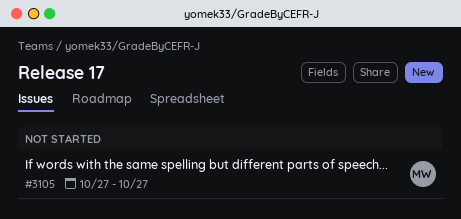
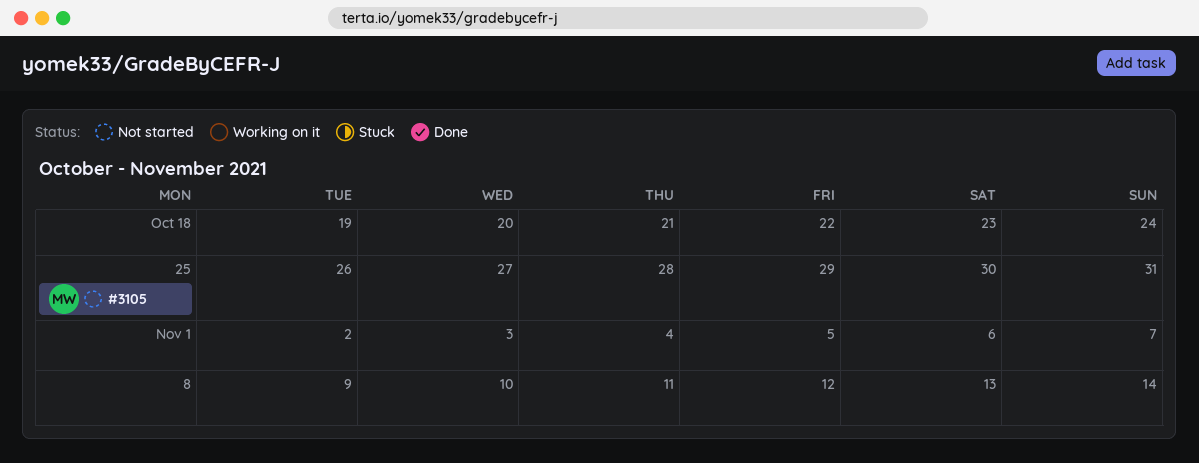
#3105, start: Oct 27 -> Oct 25
#3105, due: Oct 27 -> Oct 25

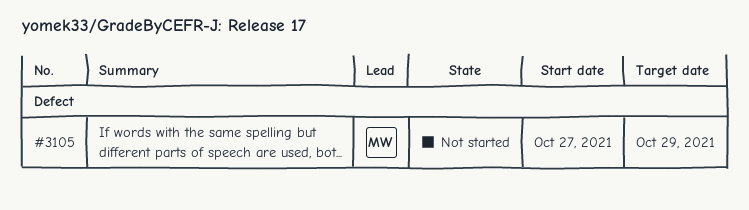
#3105, start: Oct 25 -> Oct 27
#3105, due: Oct 25 -> Oct 29

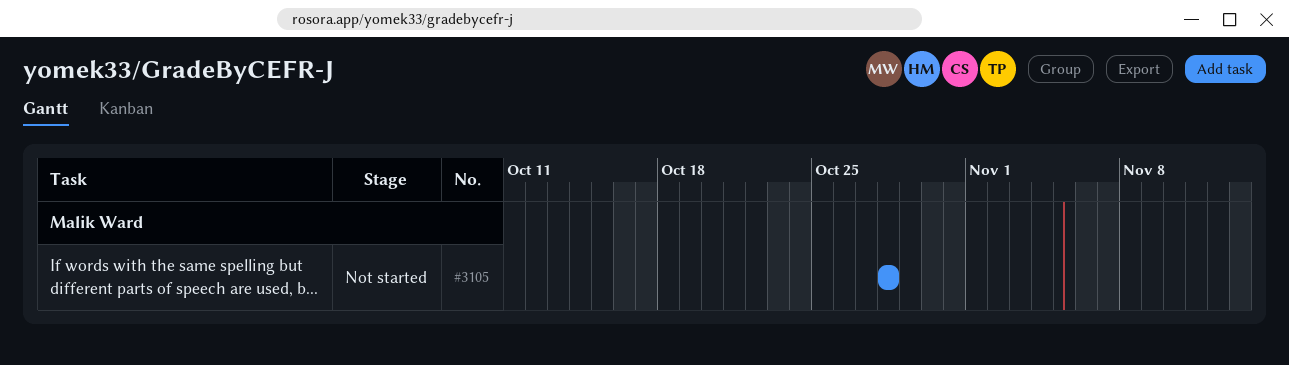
#3105, start: Oct 27 -> Oct 28
#3105, due: Oct 29 -> Oct 28

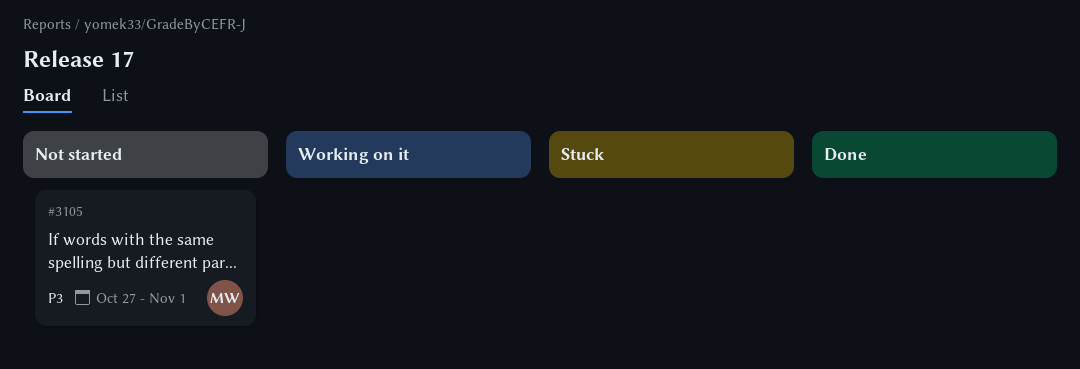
#3105, start: Oct 28 -> Oct 27
#3105, due: Oct 28 -> Nov 1

